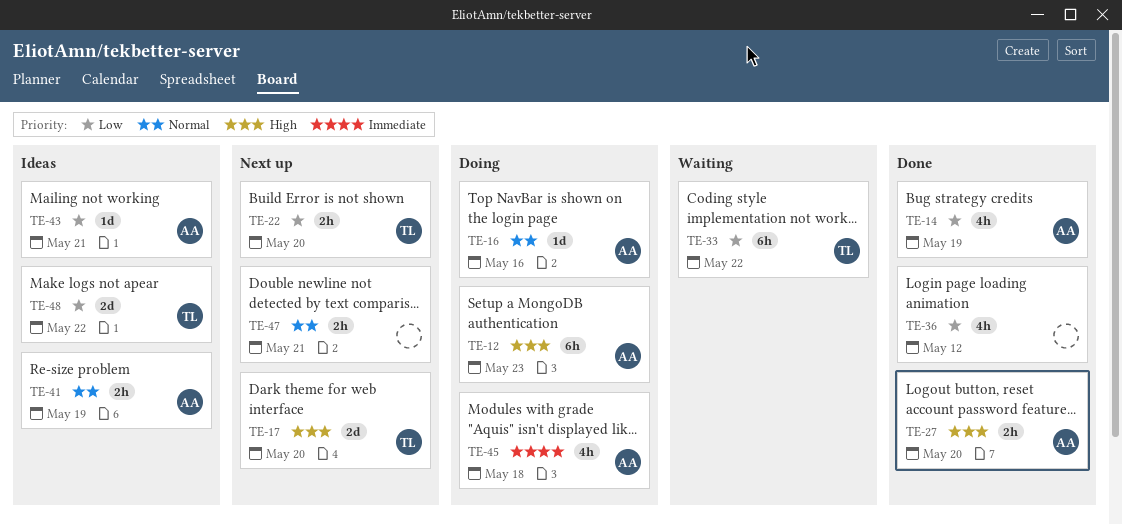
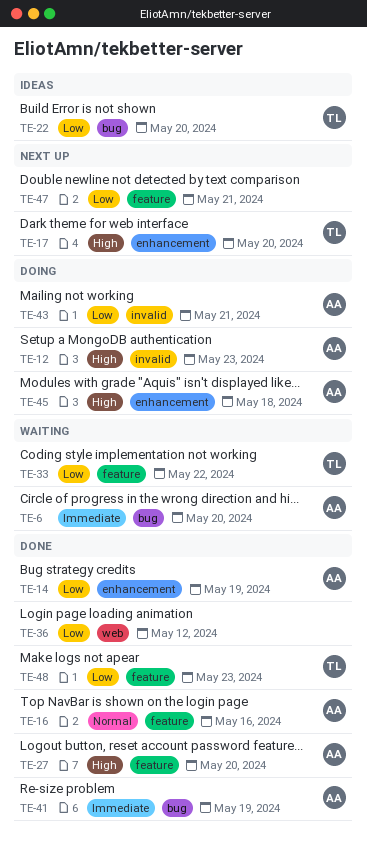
TE-6: none -> present
TE-16, status: Doing -> Done
TE-22, status: Next up -> Ideas
TE-41, status: Ideas -> Done
TE-41, priority: Normal -> Immediate
TE-43, status: Ideas -> Doing
TE-45, priority: Immediate -> High
TE-47, priority: Normal -> Low
TE-48, status: Ideas -> Done
TE-48, due: May 22 -> May 23

